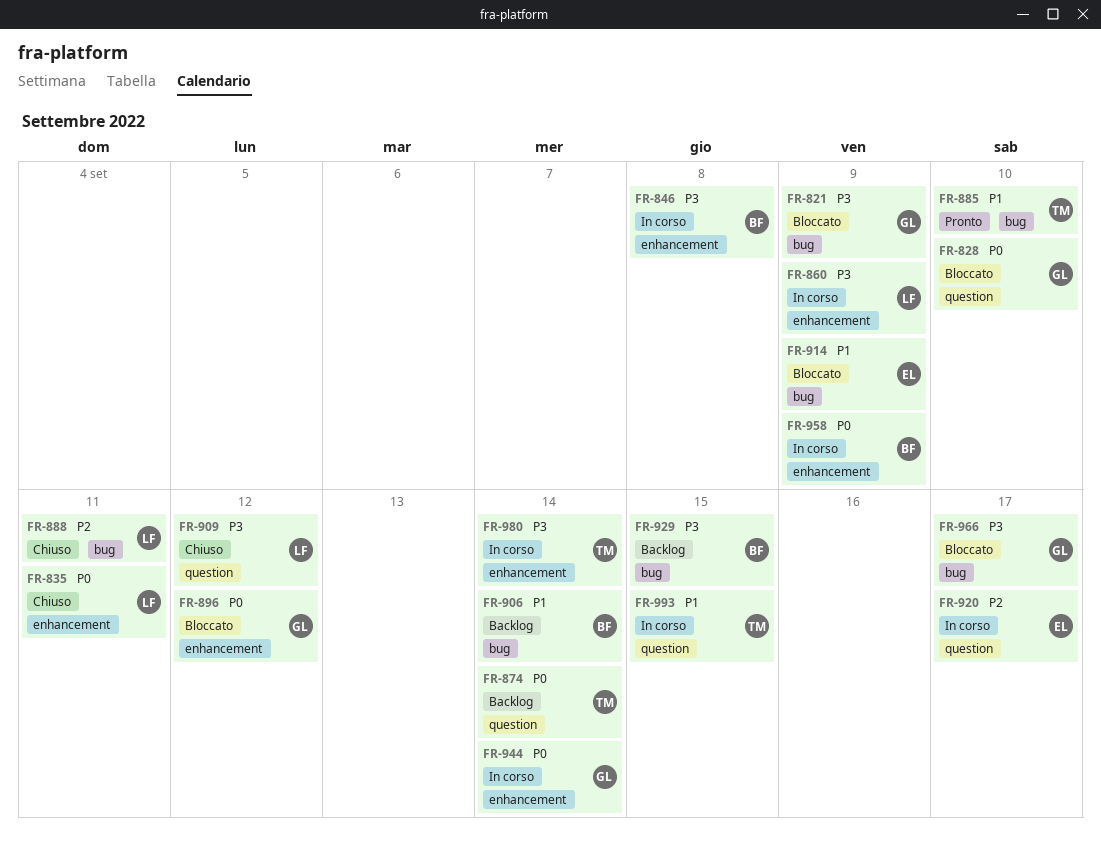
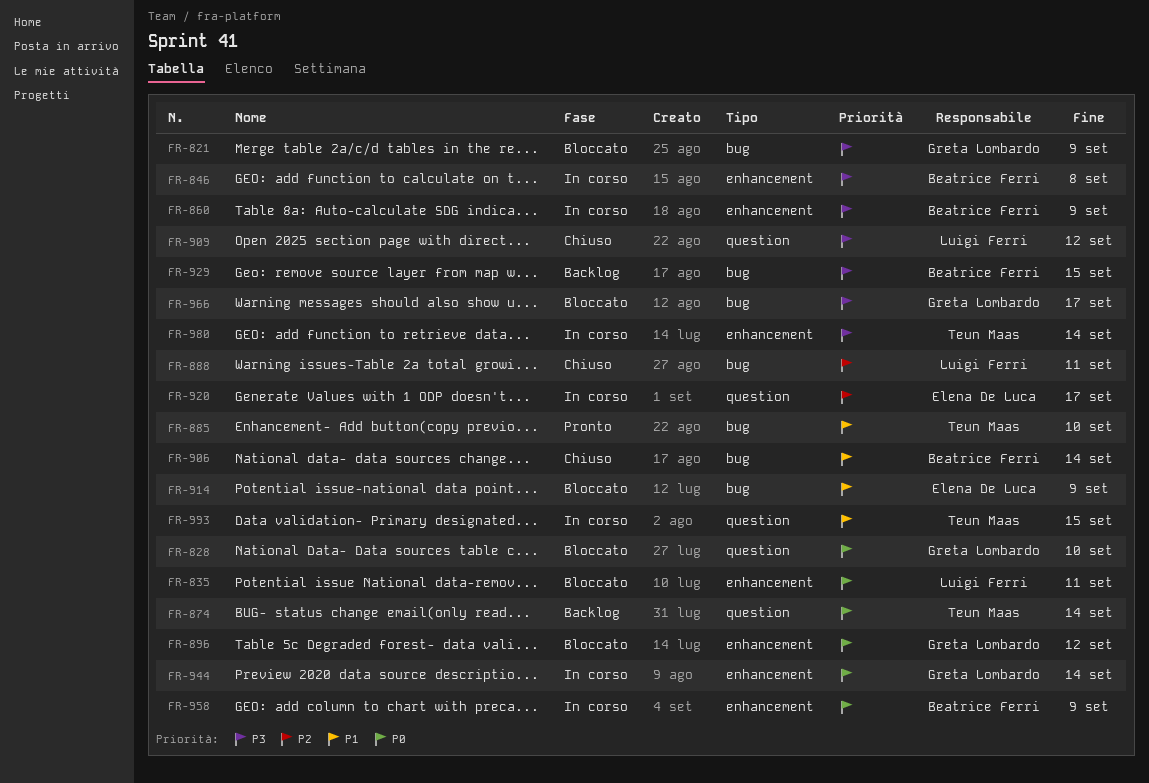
FR-835, status: Chiuso -> Bloccato
FR-860, owner: Luigi Ferri -> Beatrice Ferri
FR-906, status: Backlog -> Chiuso

